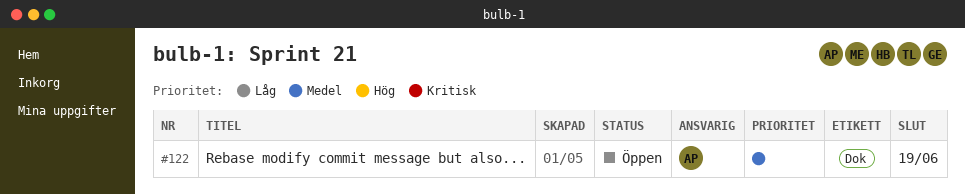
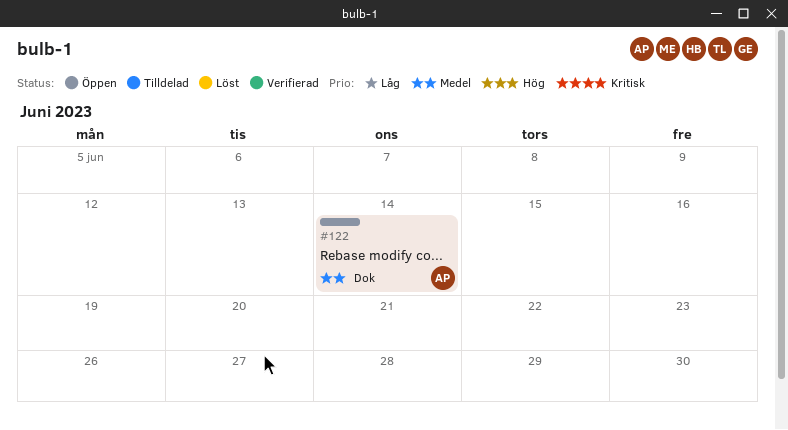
#122, due: Jun 19 -> Jun 14

